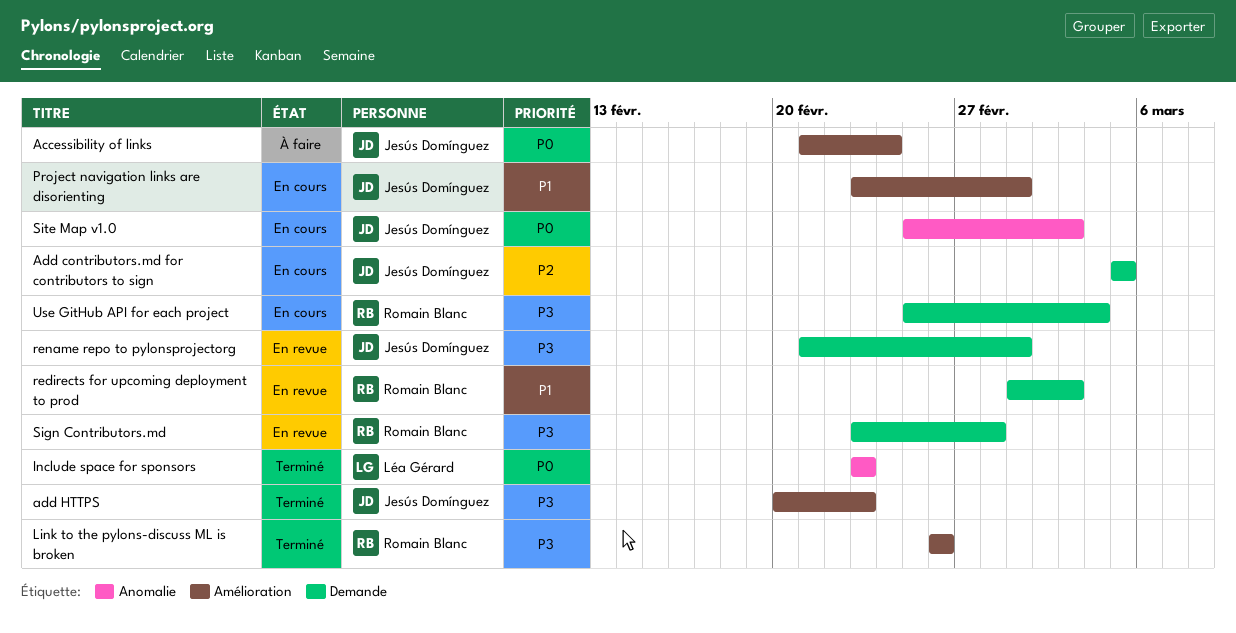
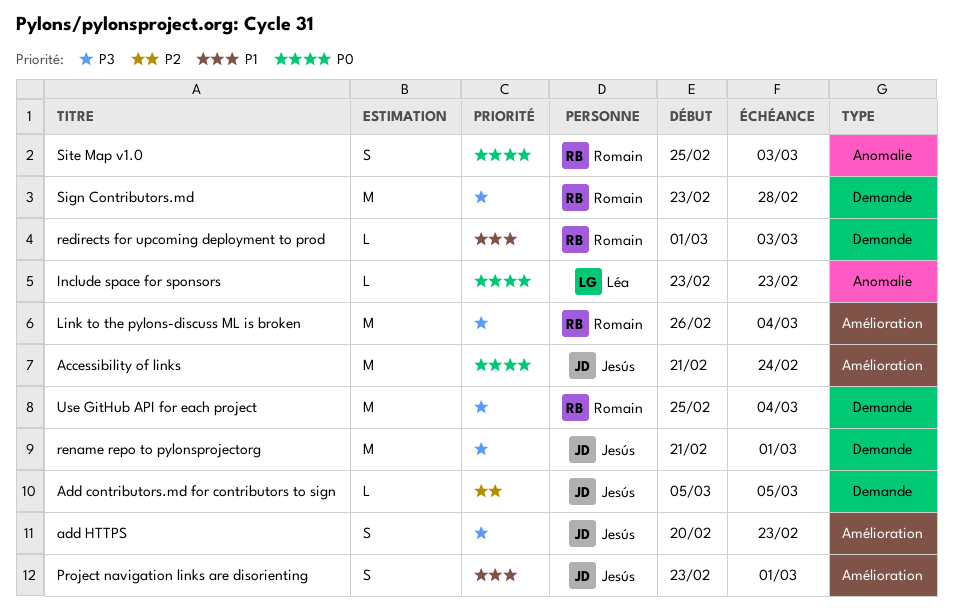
Link to the pylons-discuss ML is broken, due: Feb 26 -> Mar 4
Site Map v1.0, owner: Jesús Domínguez -> Romain Blanc

